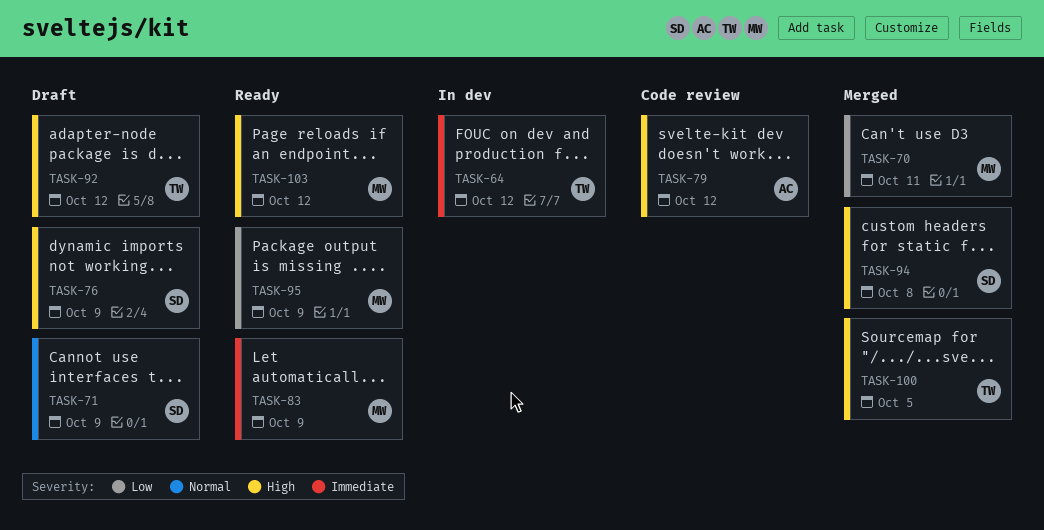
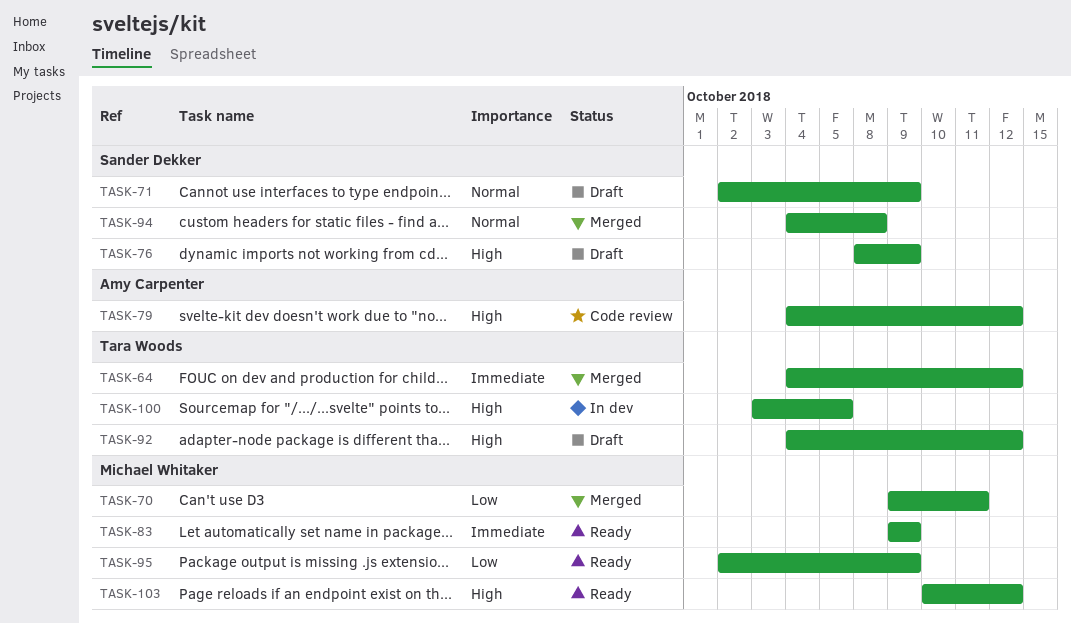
TASK-64, status: In dev -> Merged
TASK-94, priority: High -> Normal
TASK-100, status: Merged -> In dev

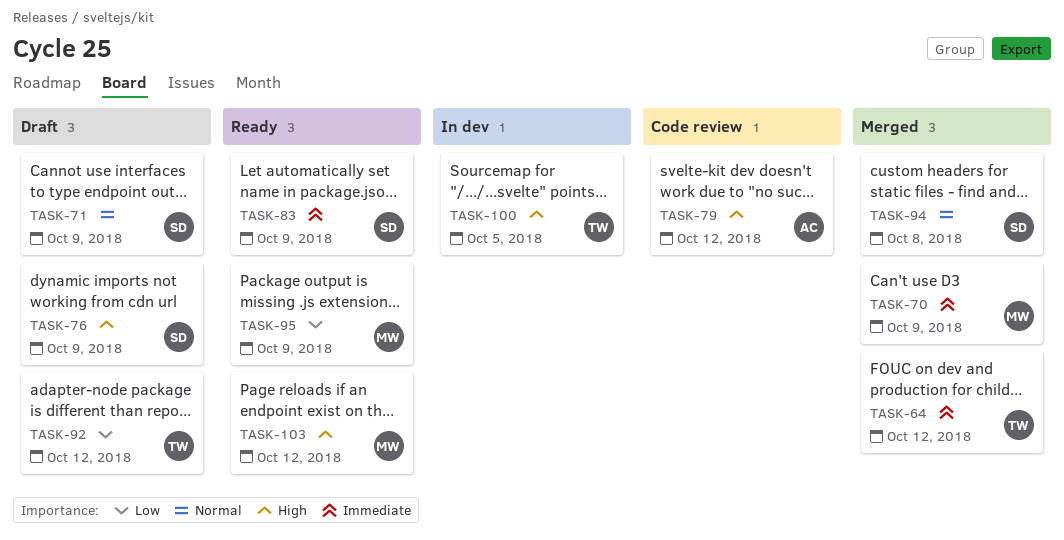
TASK-70, priority: Low -> Immediate
TASK-70, due: Oct 11 -> Oct 9
TASK-83, owner: Michael Whitaker -> Sander Dekker
TASK-92, priority: High -> Low

